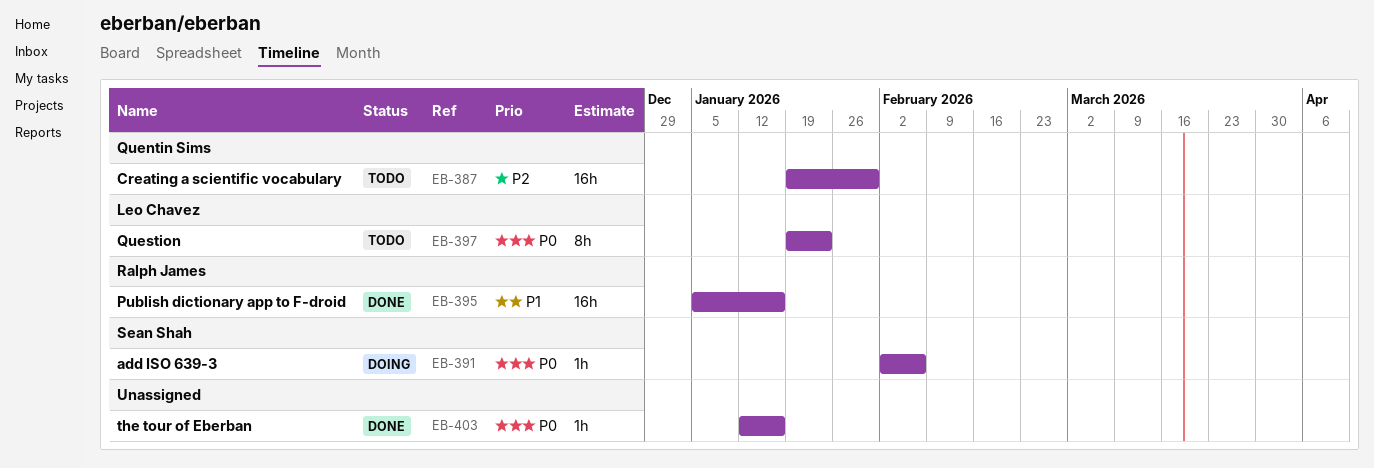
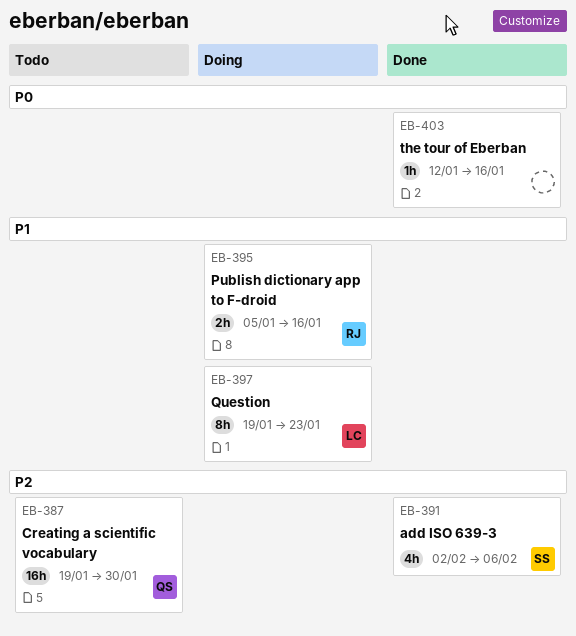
EB-391, status: Doing -> Done
EB-391, priority: P0 -> P2
EB-391, estimate: 1h -> 4h
EB-395, status: Done -> Doing
EB-395, estimate: 16h -> 2h
EB-397, status: Todo -> Doing
EB-397, priority: P0 -> P1

